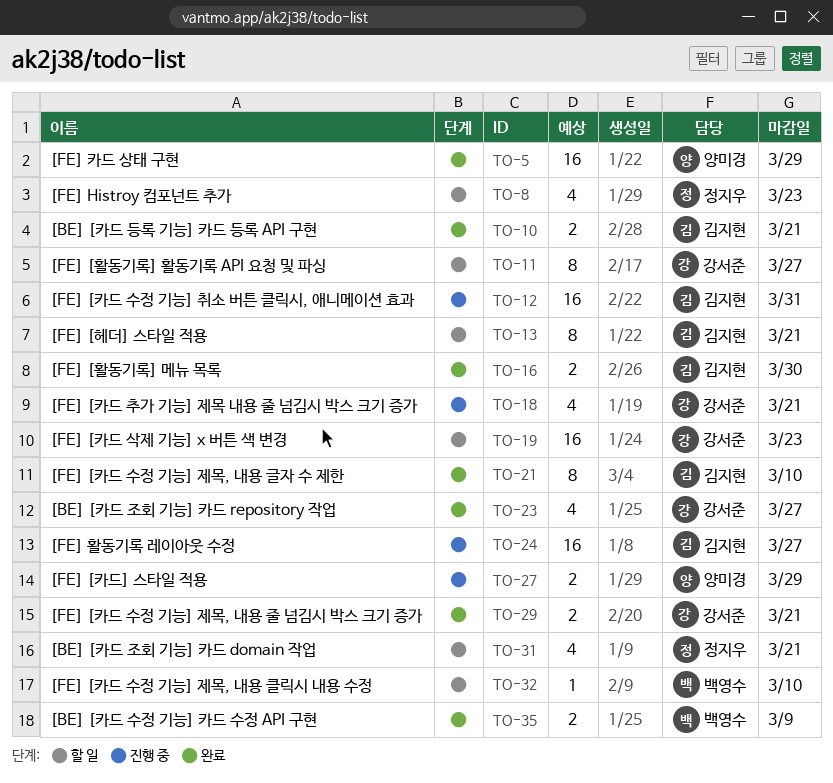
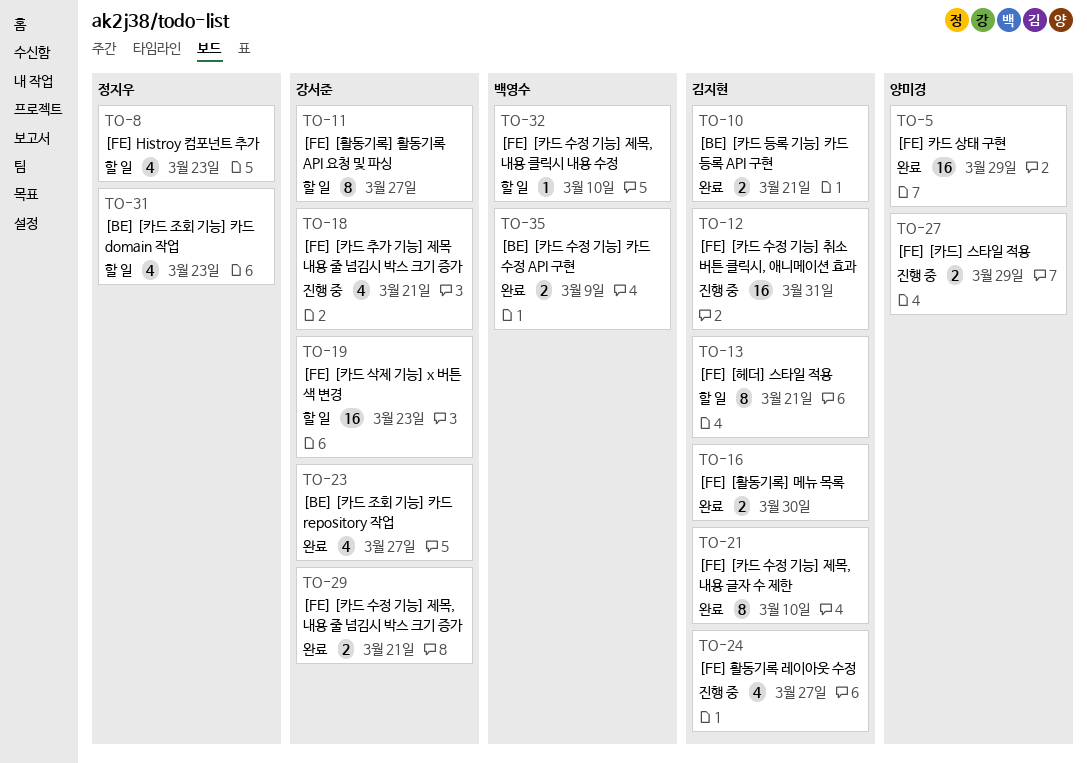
TO-24, estimate: 16 -> 4
TO-31, due: Mar 21 -> Mar 23

